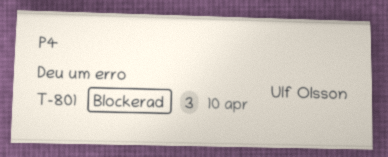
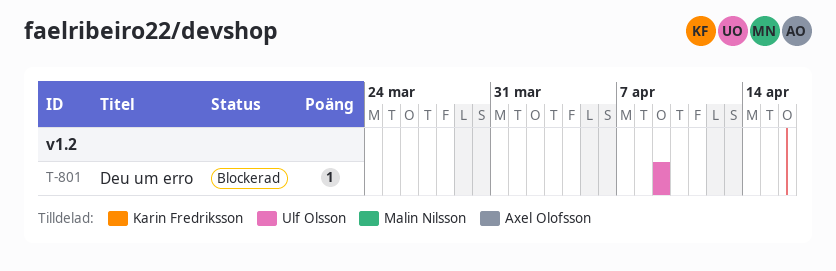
T-801, estimate: 3 -> 1
T-801, due: Apr 10 -> Apr 9

